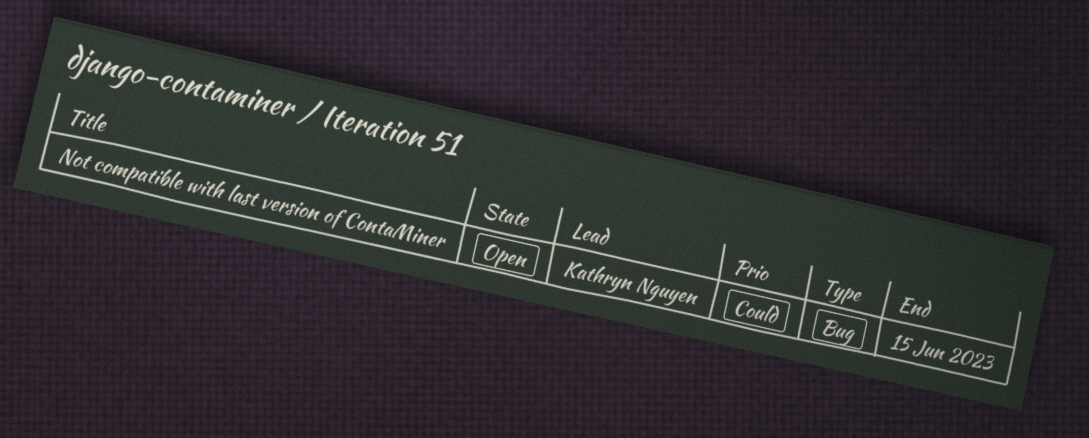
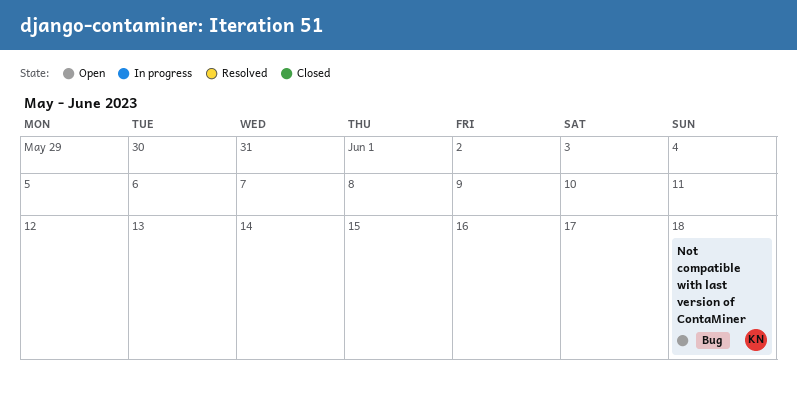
Not compatible with last version of ContaMiner, due: Jun 15 -> Jun 18

